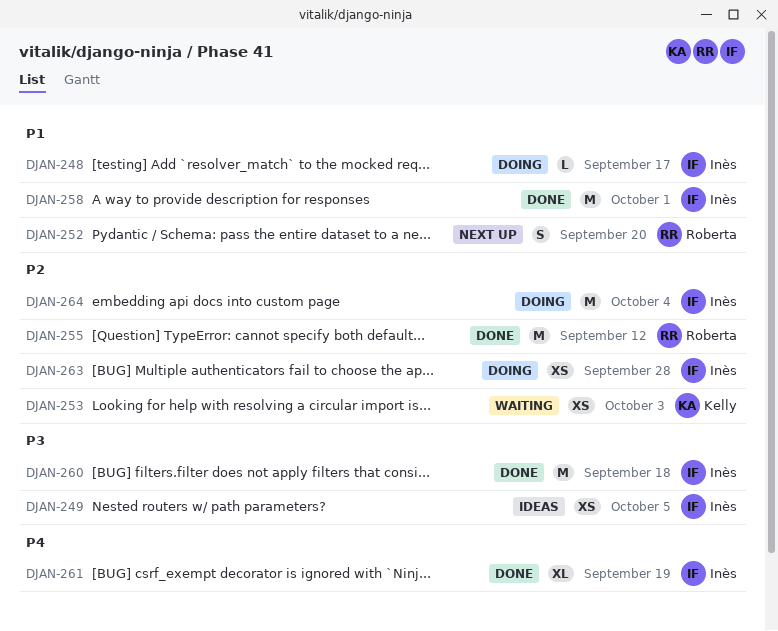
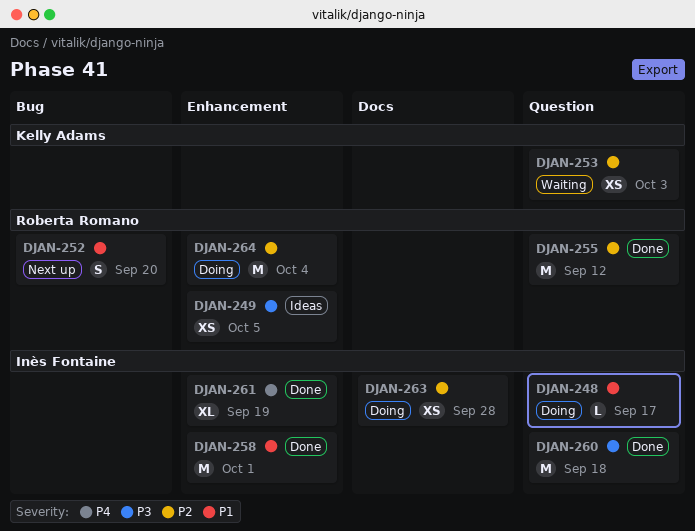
DJAN-249, owner: Inès Fontaine -> Roberta Romano
DJAN-264, owner: Inès Fontaine -> Roberta Romano

